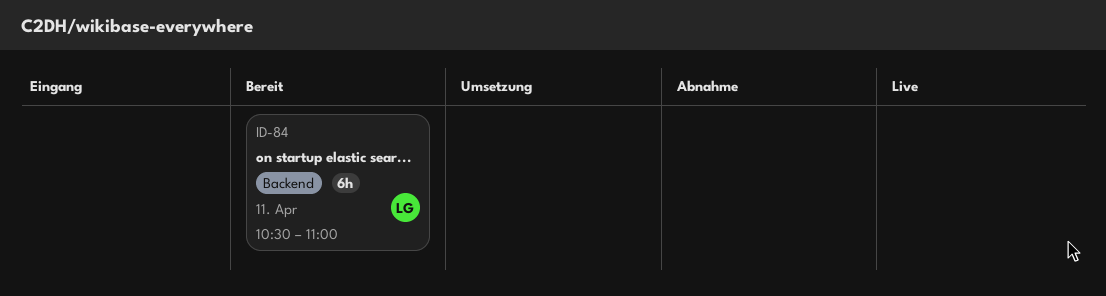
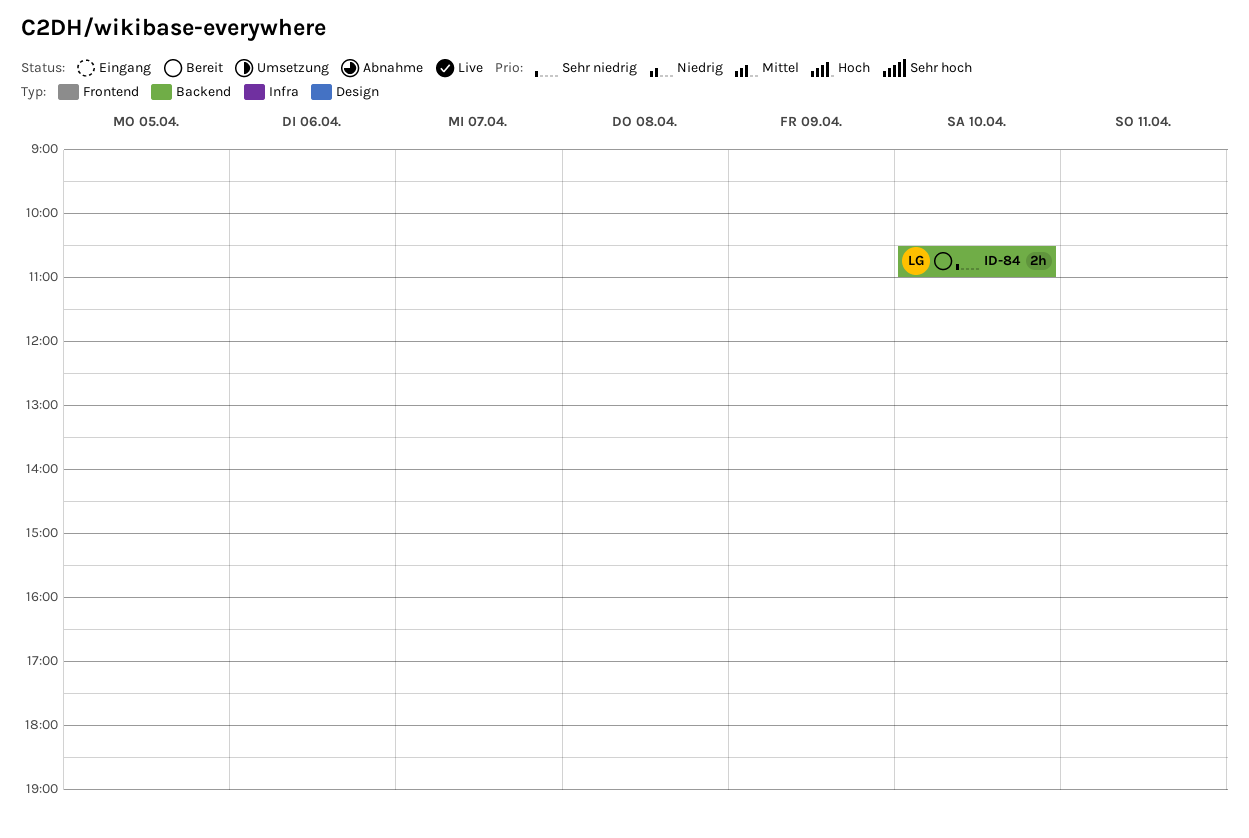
ID-84, estimate: 6h -> 2h
ID-84, day: Apr 11 -> Apr 10

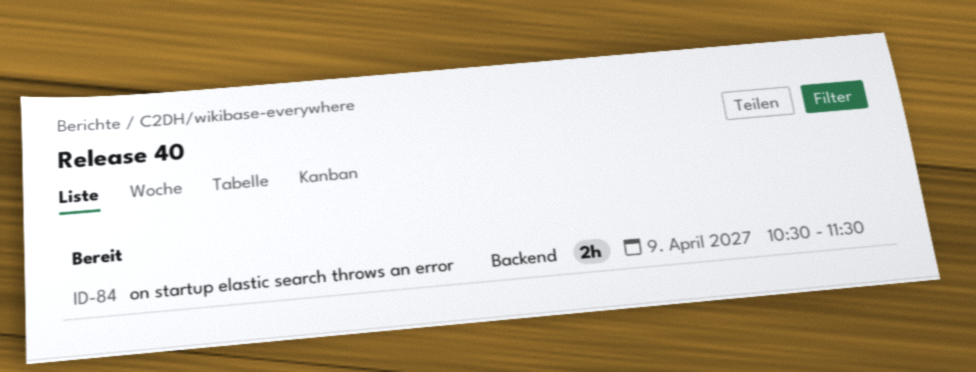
ID-84, day: Apr 10 -> Apr 9
ID-84, ends: 11:00 -> 11:30

